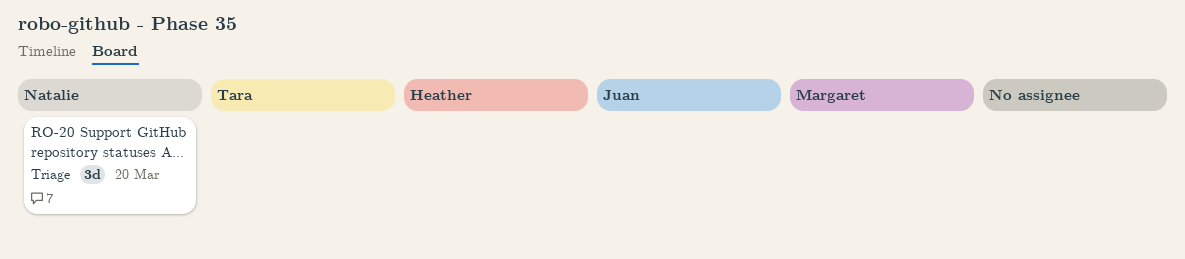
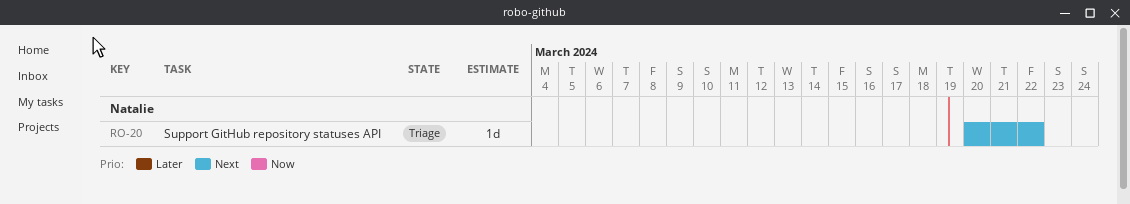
RO-20, estimate: 3d -> 1d
RO-20, due: Mar 20 -> Mar 22

